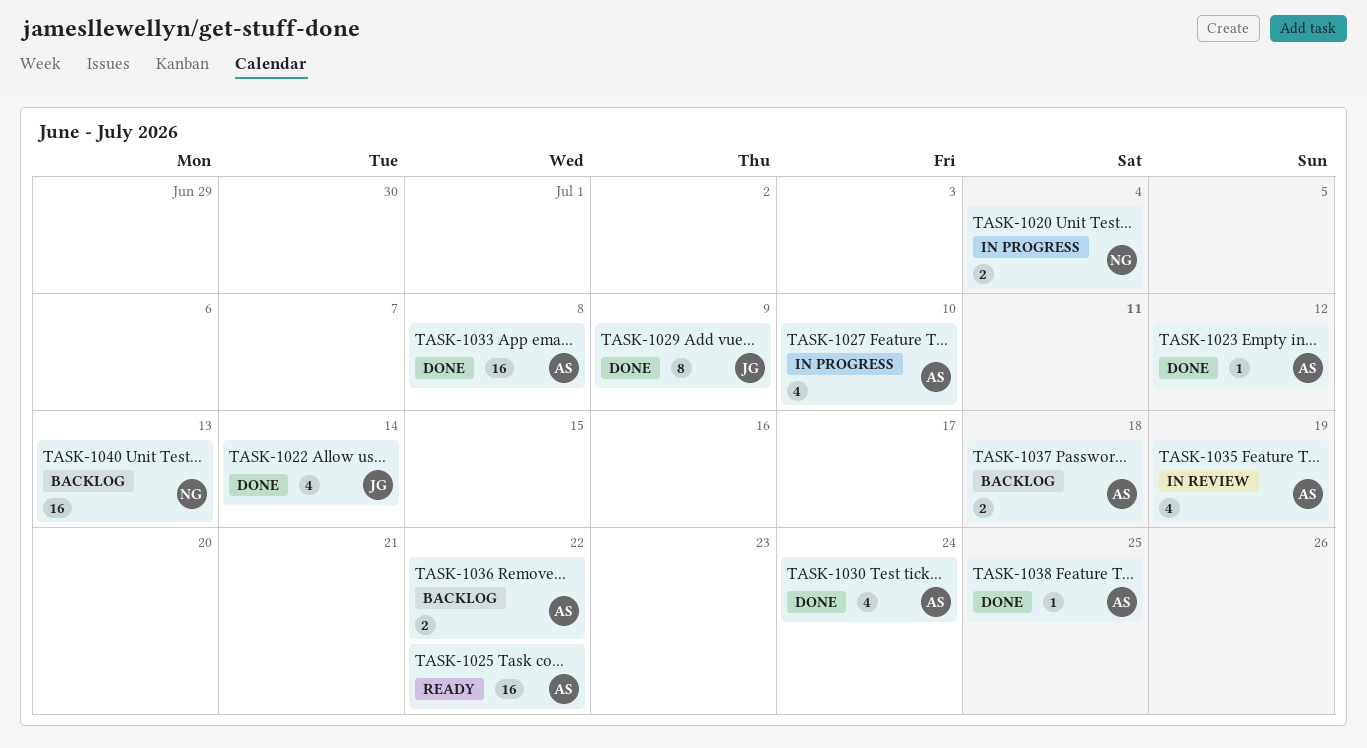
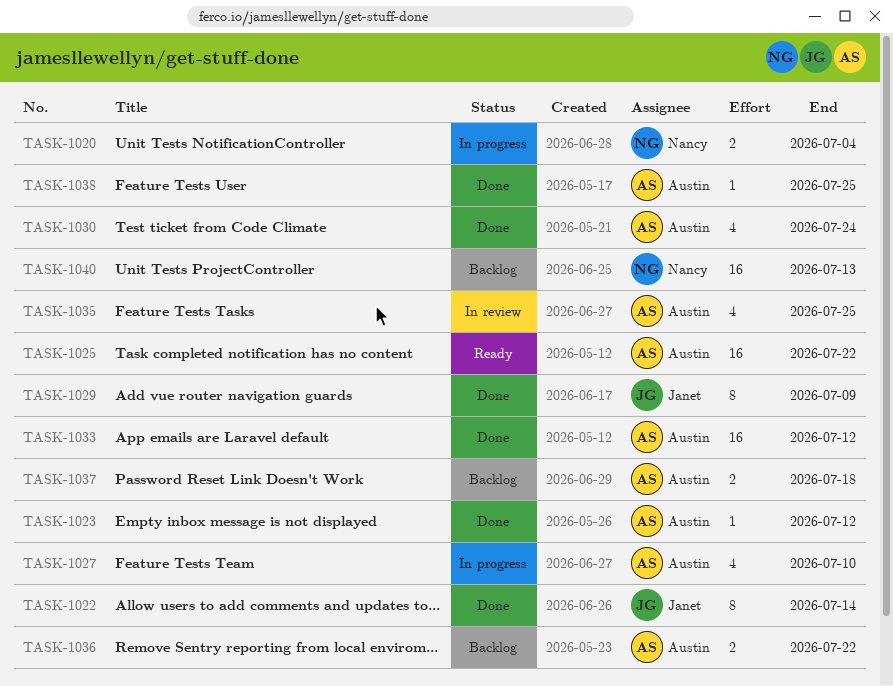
TASK-1022, estimate: 4 -> 8
TASK-1033, due: Jul 8 -> Jul 12
TASK-1035, due: Jul 19 -> Jul 25

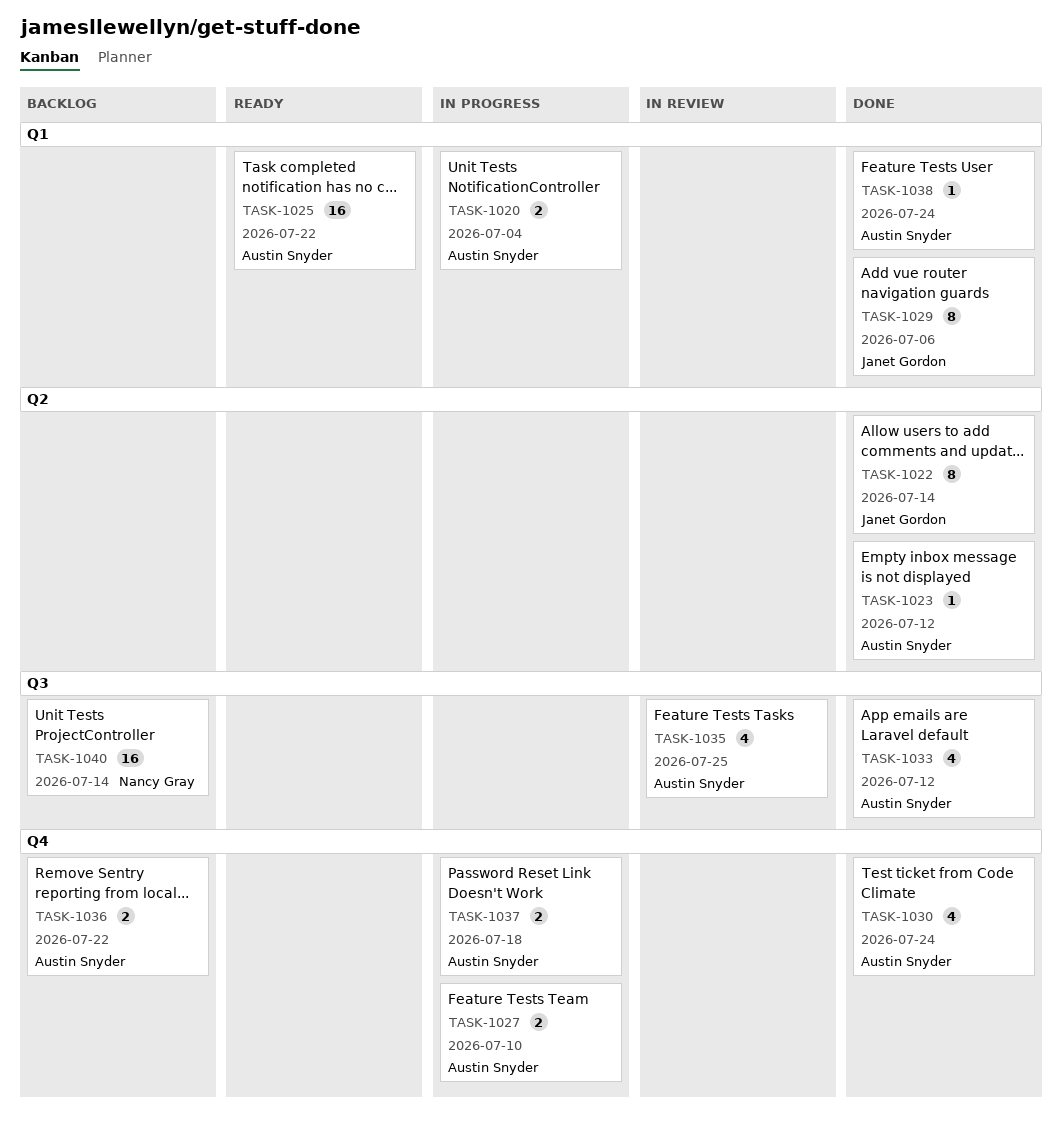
TASK-1020, owner: Nancy Gray -> Austin Snyder
TASK-1027, estimate: 4 -> 2
TASK-1029, due: Jul 9 -> Jul 6
TASK-1033, estimate: 16 -> 4
TASK-1037, status: Backlog -> In progress
TASK-1038, due: Jul 25 -> Jul 24
TASK-1040, due: Jul 13 -> Jul 14

